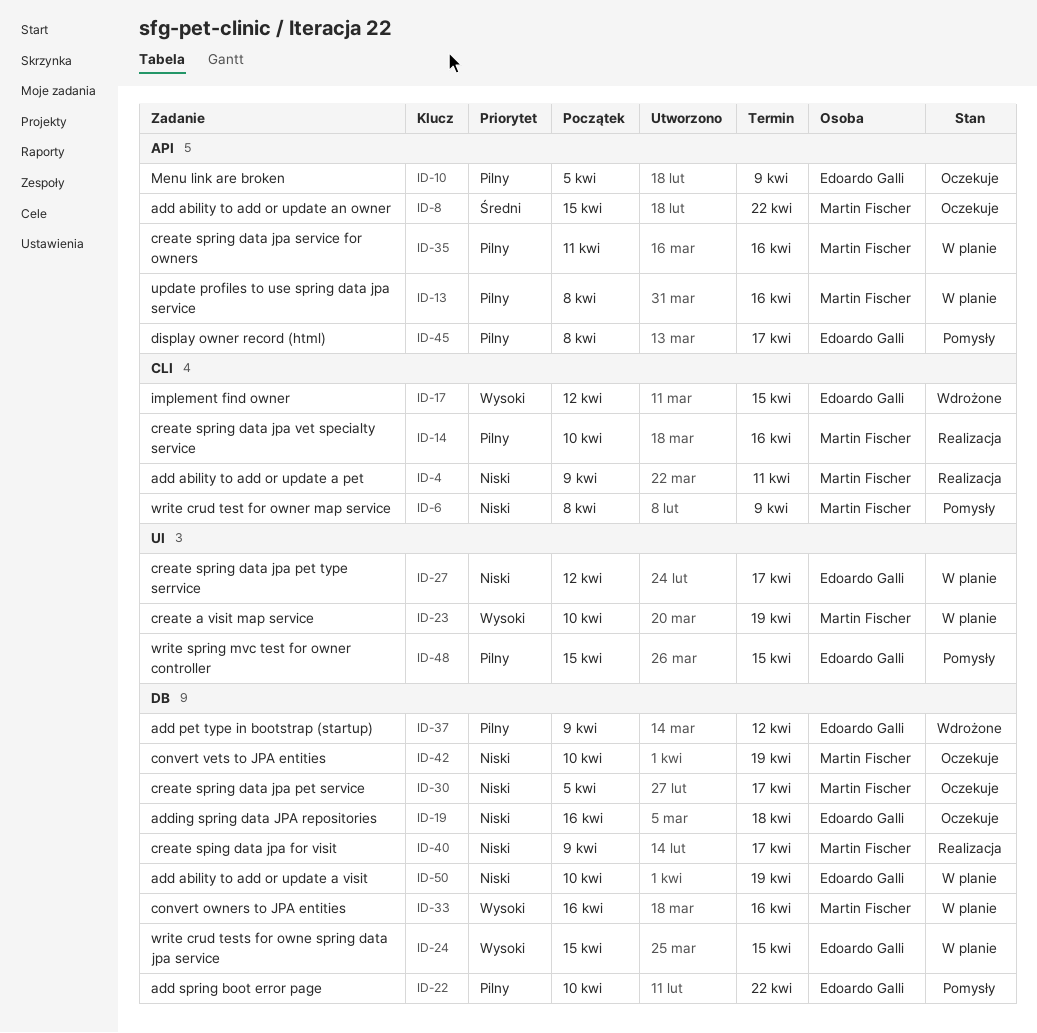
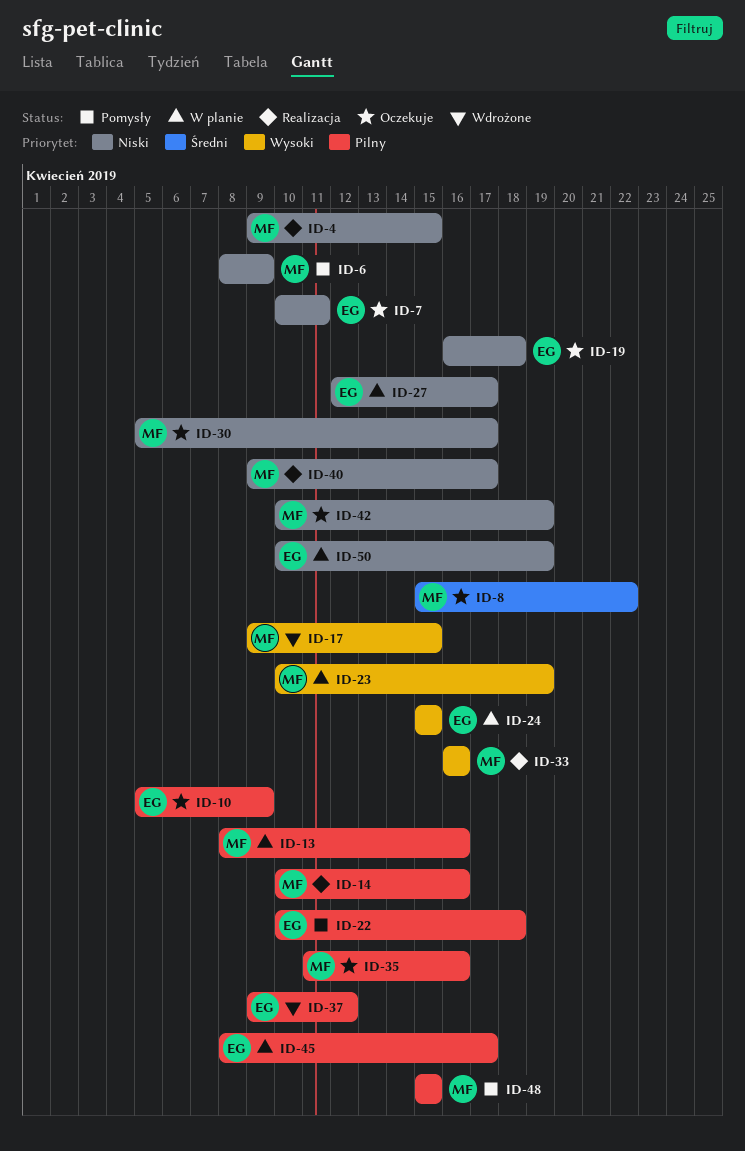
ID-4, due: Apr 11 -> Apr 15
ID-7: none -> present
ID-17, owner: Edoardo Galli -> Martin Fischer
ID-17, start: Apr 12 -> Apr 9
ID-22, due: Apr 22 -> Apr 18
ID-33, status: W planie -> Realizacja
ID-35, status: W planie -> Oczekuje
ID-45, status: Pomysły -> W planie
ID-48, owner: Edoardo Galli -> Martin Fischer

